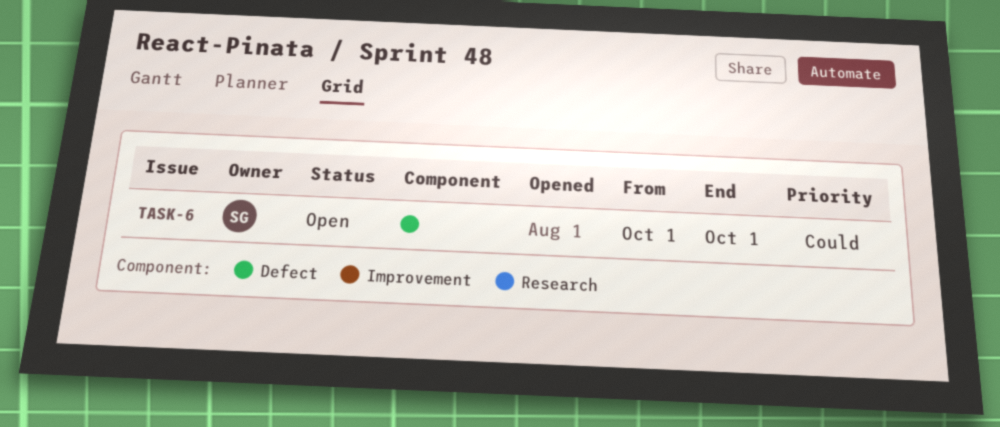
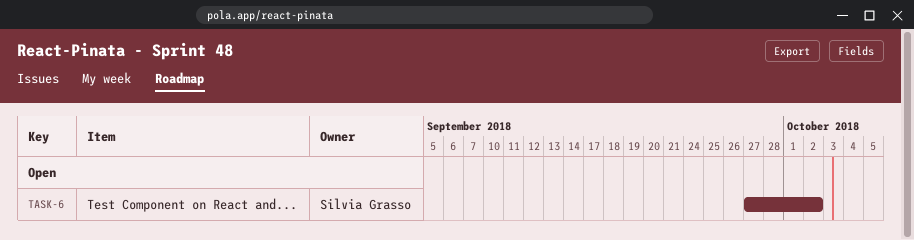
TASK-6, start: Oct 1 -> Sep 27
TASK-6, due: Oct 1 -> Oct 2

